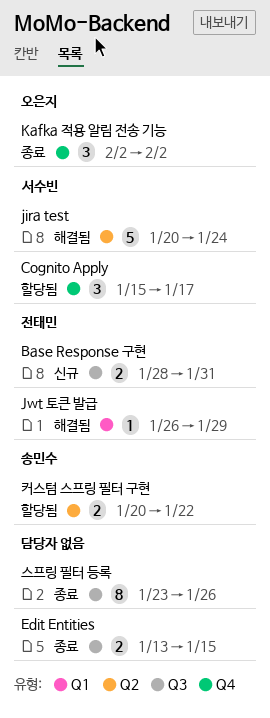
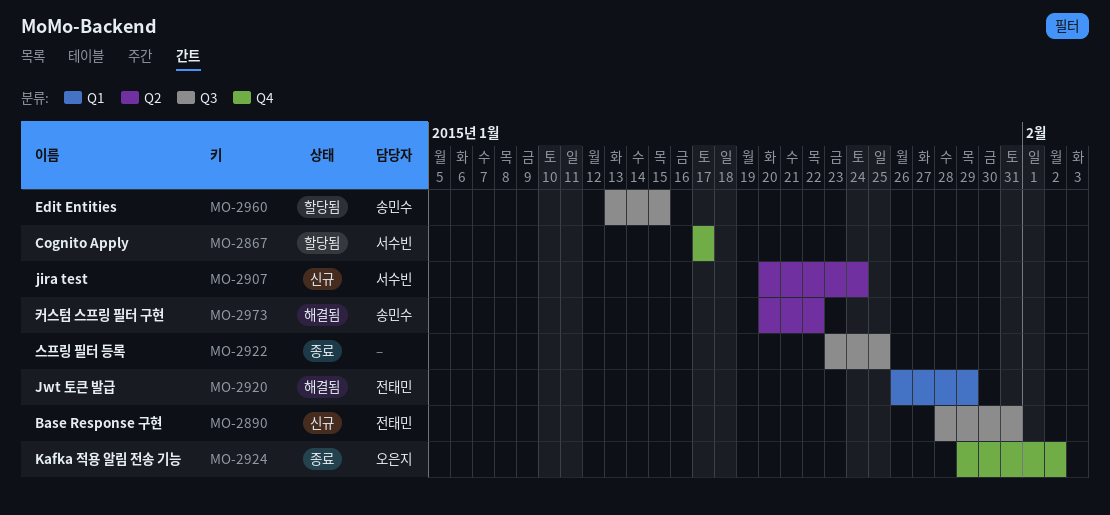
Cognito Apply, start: Jan 15 -> Jan 17
Edit Entities, status: 종료 -> 할당됨
Edit Entities, owner: none -> 송민수
jira test, status: 해결됨 -> 신규
Kafka 적용 알림 전송 기능, start: Feb 2 -> Jan 29
스프링 필터 등록, due: Jan 26 -> Jan 25
커스텀 스프링 필터 구현, status: 할당됨 -> 해결됨

